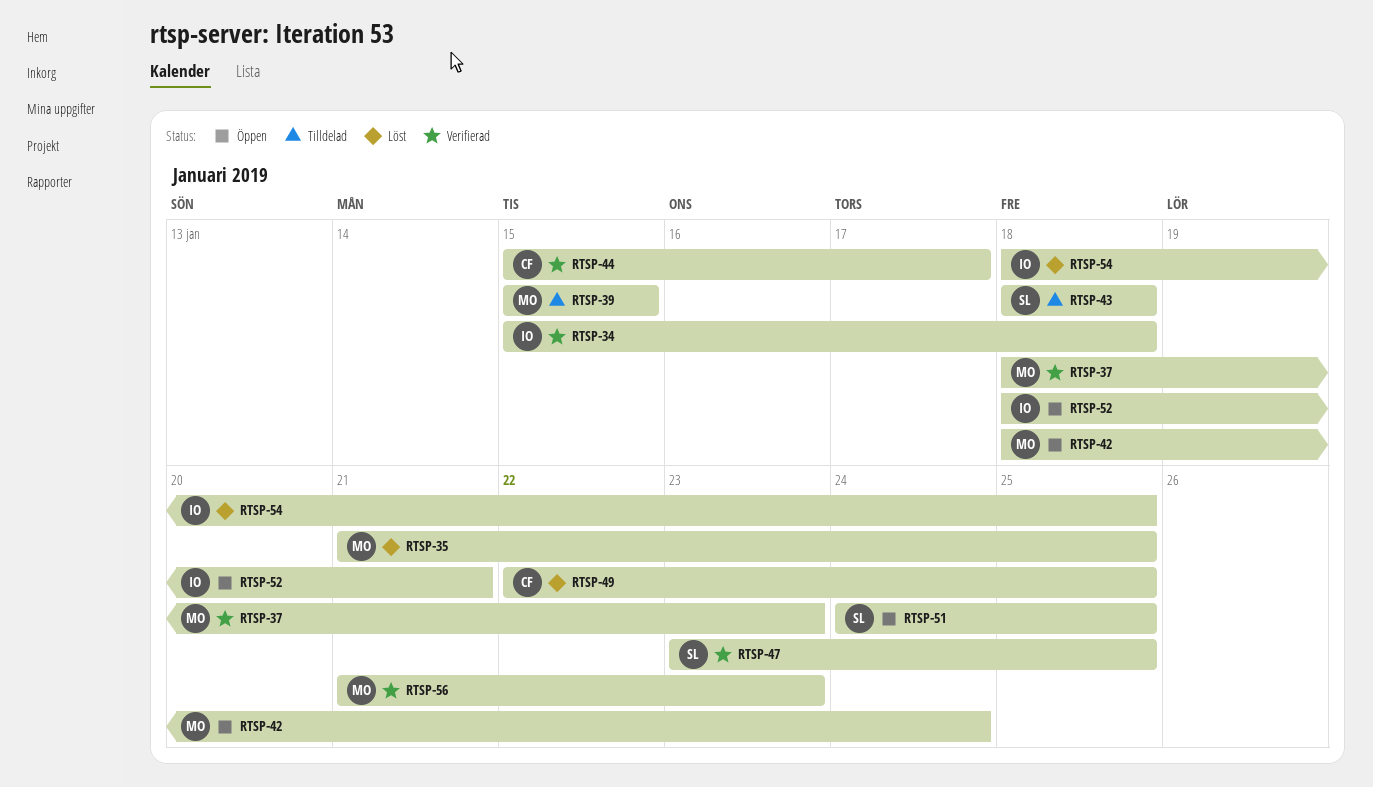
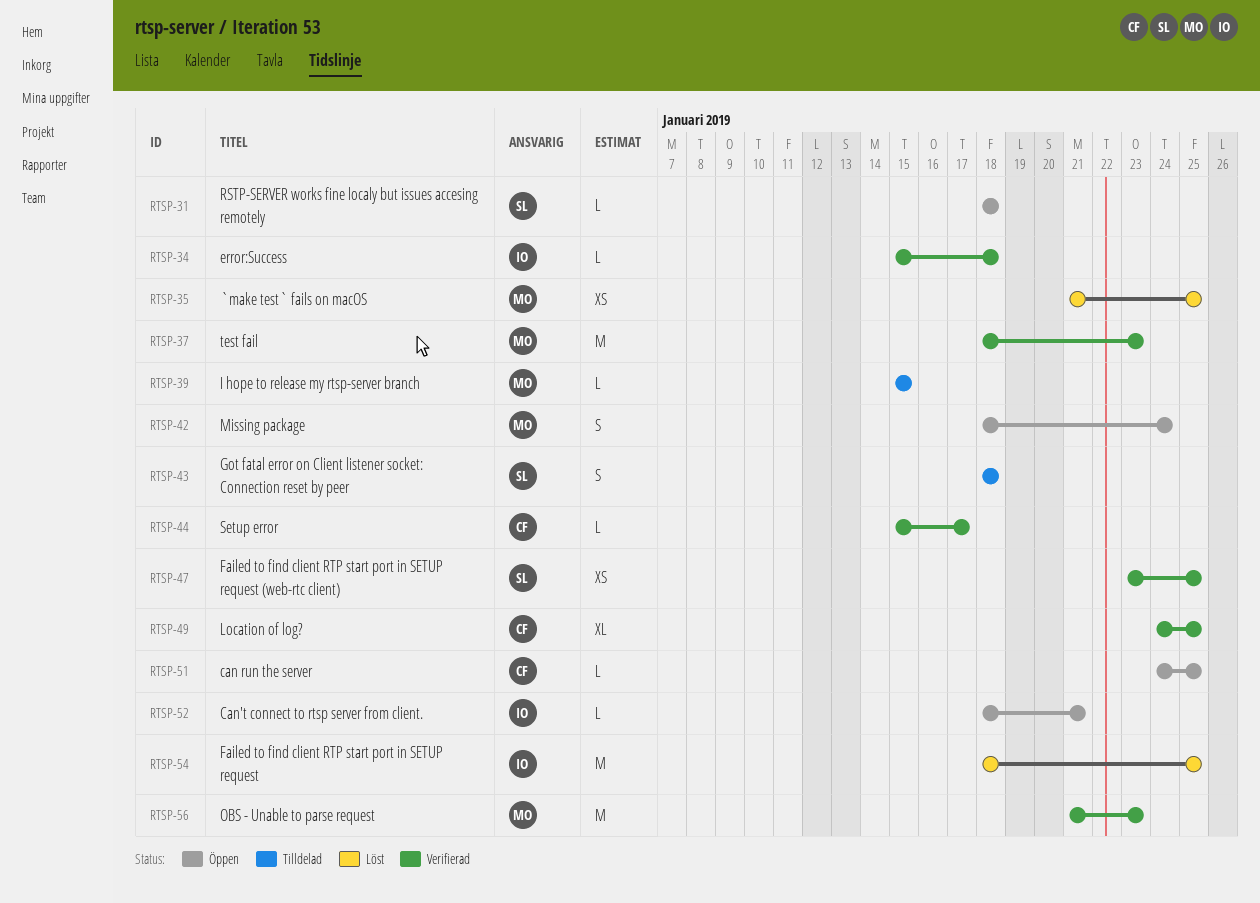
RTSP-31: none -> present
RTSP-49, status: Löst -> Verifierad
RTSP-49, start: Jan 22 -> Jan 24
RTSP-51, owner: SL -> CF

